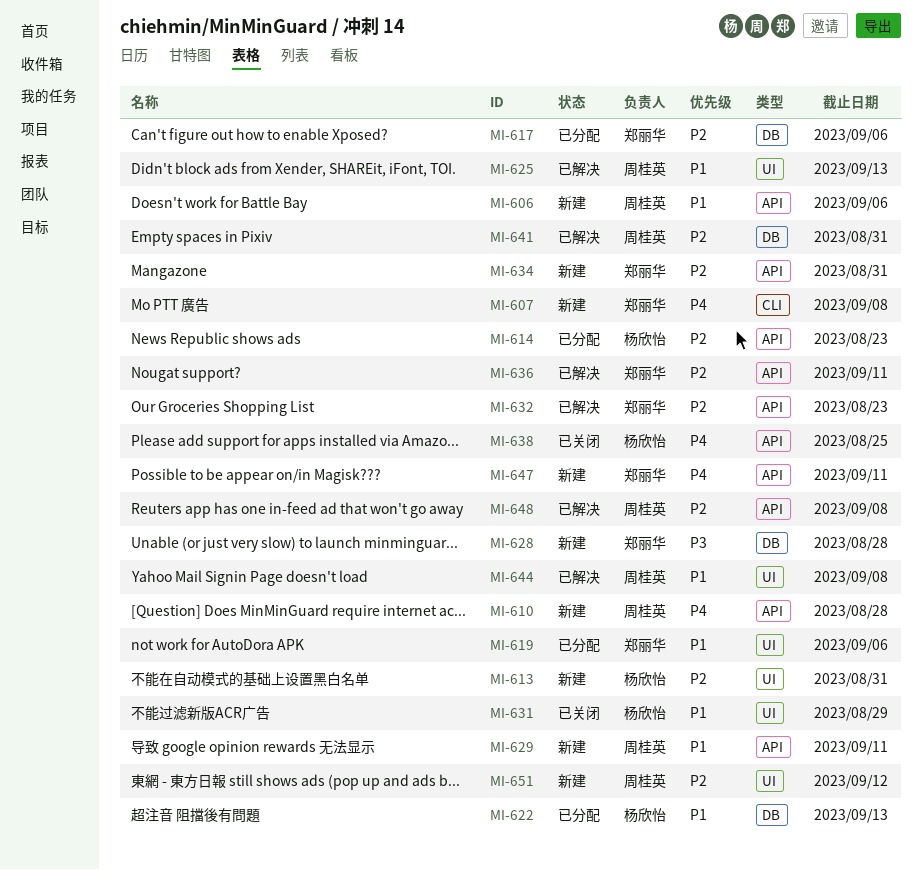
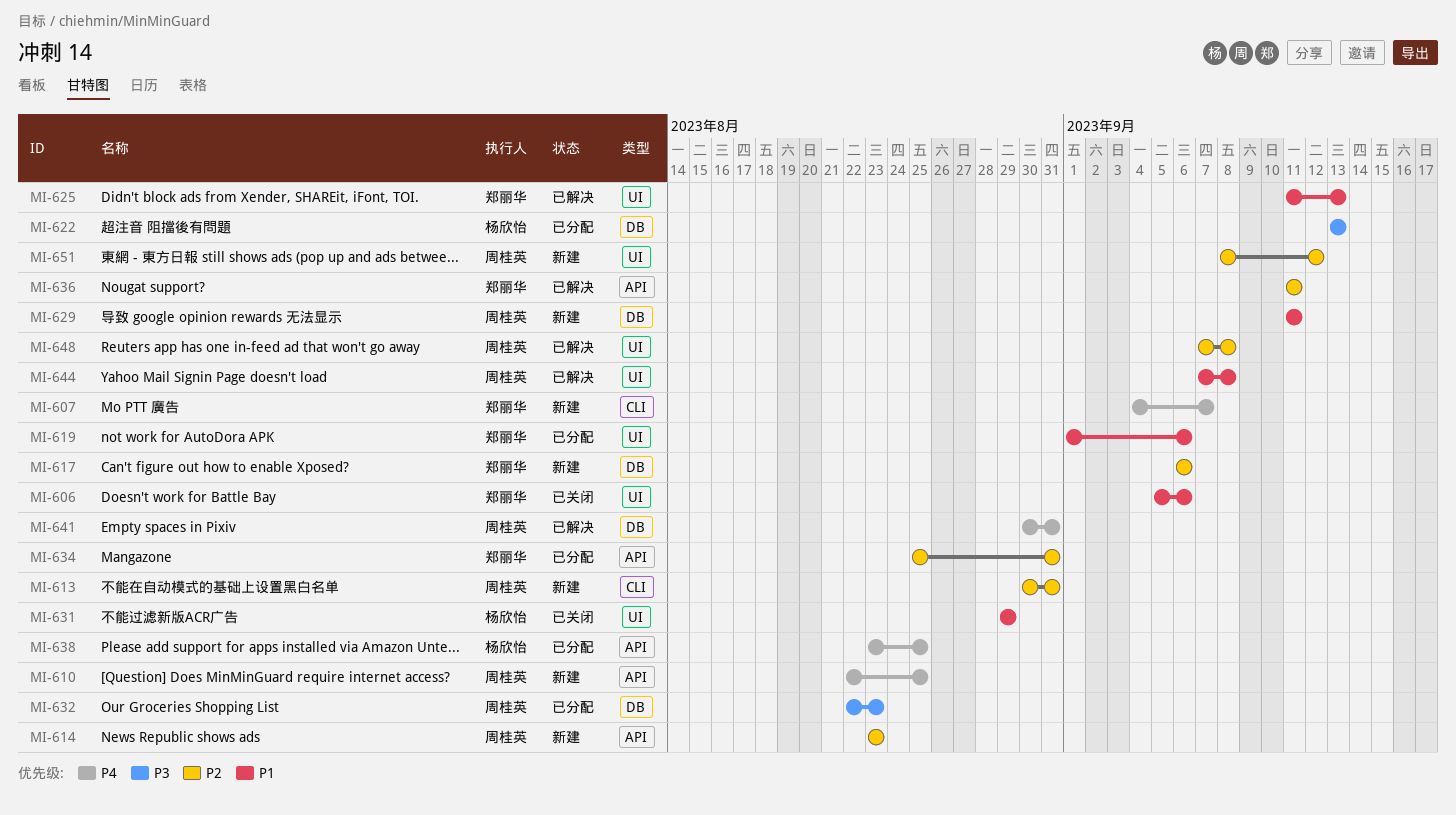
MI-606, status: 新建 -> 已关闭
MI-606, owner: 周桂英 -> 郑丽华
MI-606, label: API -> UI
MI-607, due: Sep 8 -> Sep 7
MI-610, due: Aug 28 -> Aug 25
MI-613, owner: 杨欣怡 -> 周桂英
MI-613, label: UI -> CLI
MI-614, status: 已分配 -> 新建
MI-614, owner: 杨欣怡 -> 周桂英
MI-617, status: 已分配 -> 新建
MI-622, priority: P1 -> P3
MI-625, owner: 周桂英 -> 郑丽华
MI-628: present -> none
MI-629, label: API -> DB
MI-632, status: 已解决 -> 已分配
MI-632, owner: 郑丽华 -> 周桂英
MI-632, priority: P2 -> P3
MI-632, label: API -> DB
MI-634, status: 新建 -> 已分配
MI-638, status: 已关闭 -> 已分配
MI-641, priority: P2 -> P4
MI-647: present -> none
MI-648, label: API -> UI

